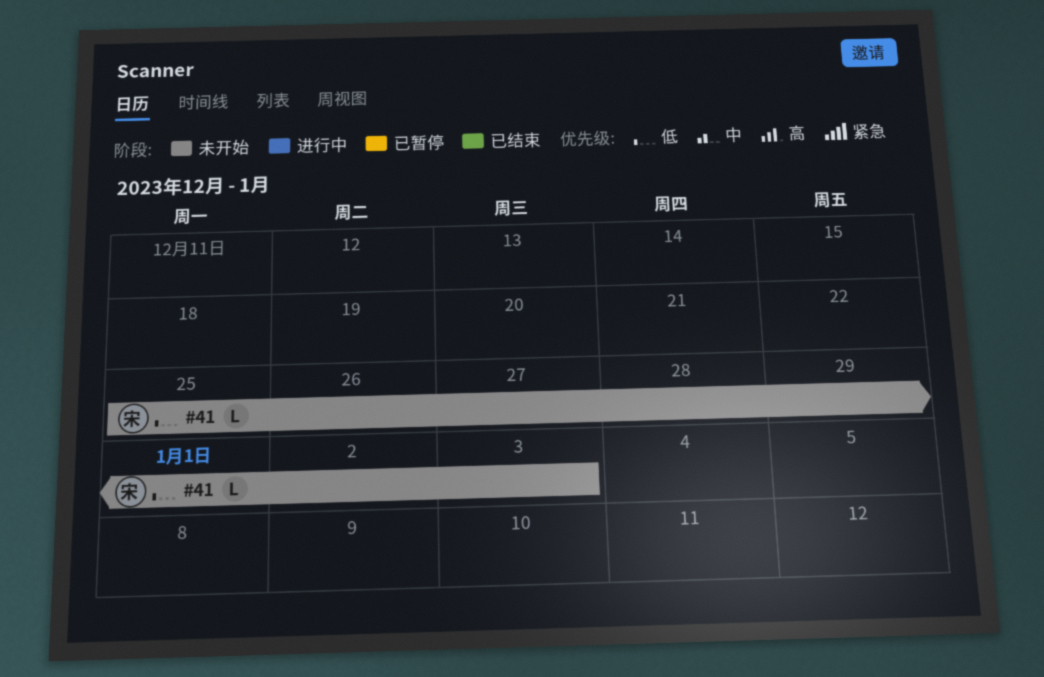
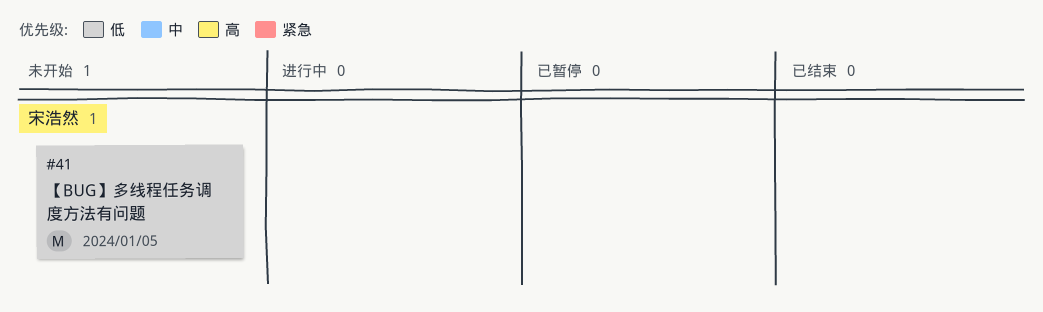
#41, estimate: L -> M
#41, due: Jan 3 -> Jan 5

